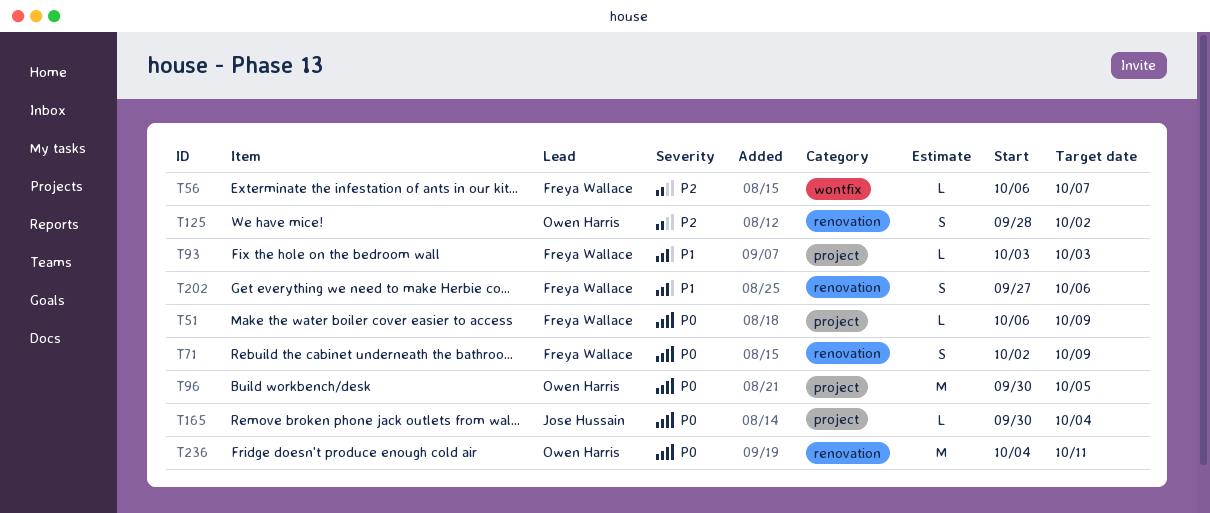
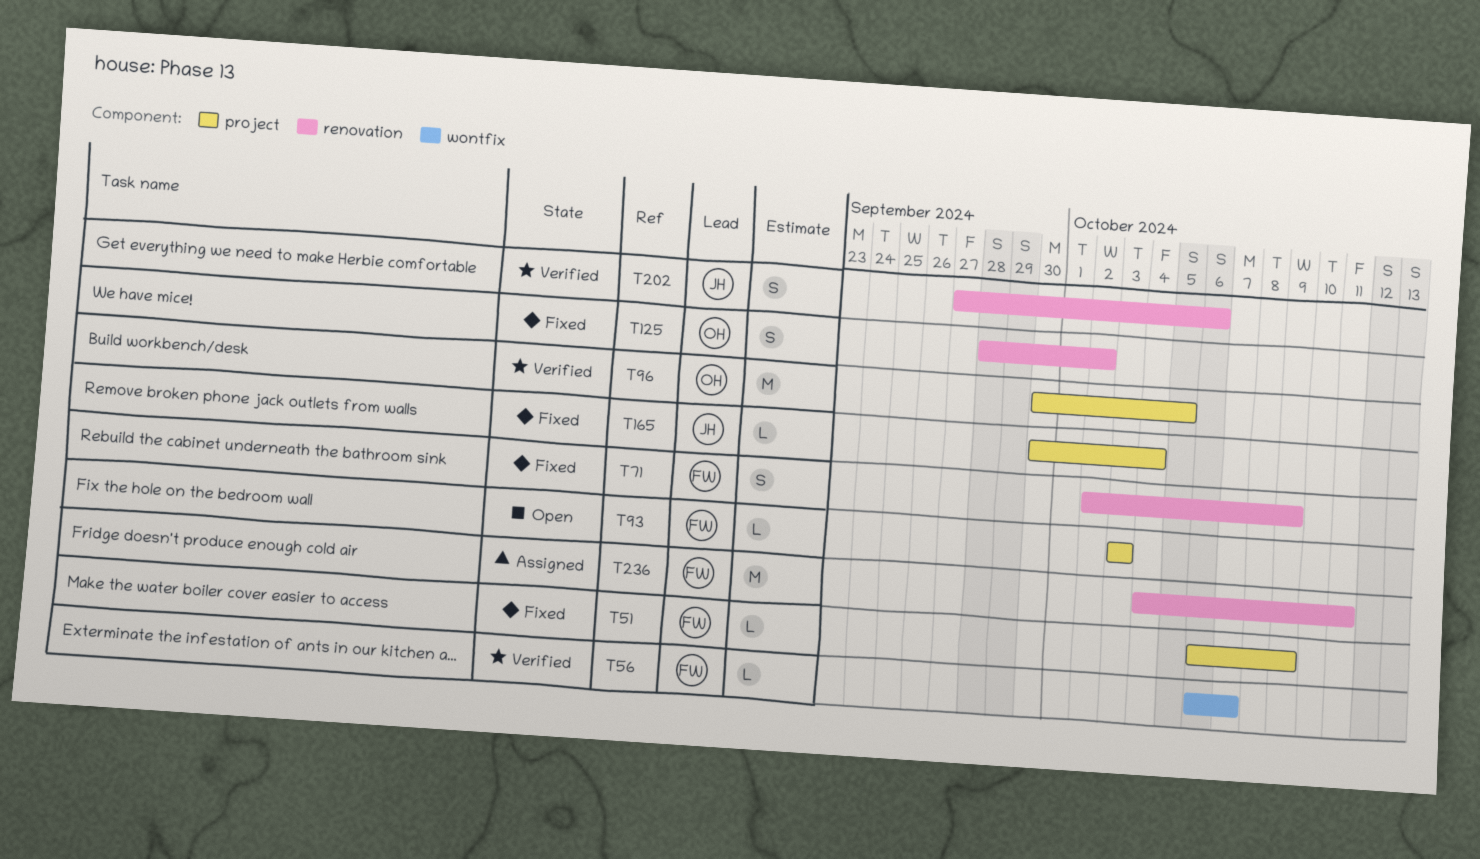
T202, owner: Freya Wallace -> Jose Hussain
T236, owner: Owen Harris -> Freya Wallace

